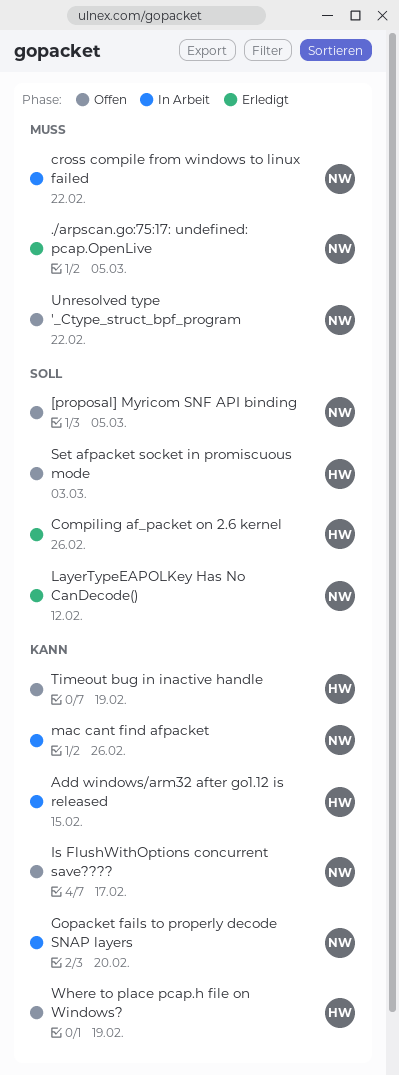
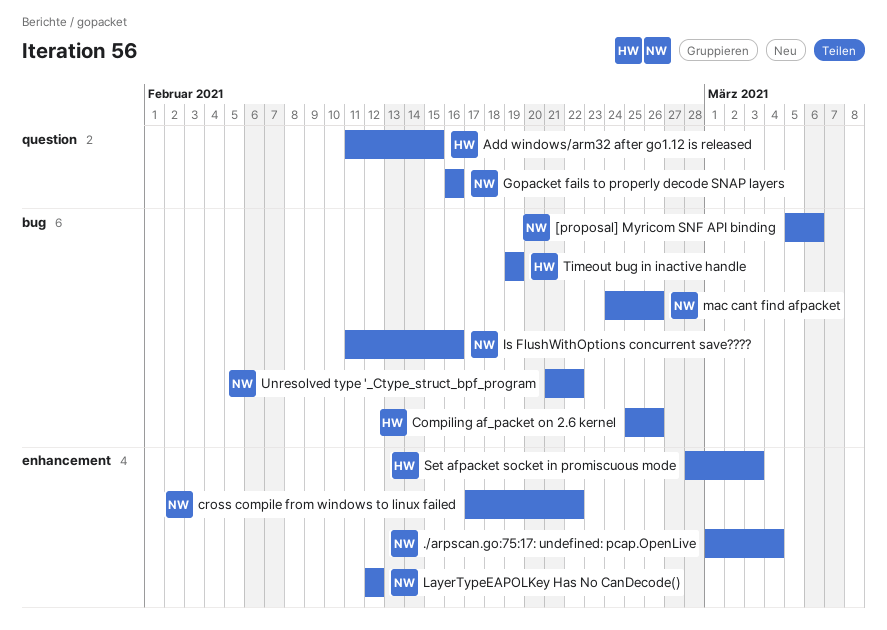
./arpscan.go:75:17: undefined: pcap.OpenLive, due: Mar 5 -> Mar 4
[proposal] Myricom SNF API binding, due: Mar 5 -> Mar 6
Gopacket fails to properly decode SNAP layers, due: Feb 20 -> Feb 16
Is FlushWithOptions concurrent save????, due: Feb 17 -> Feb 16
Where to place pcap.h file on Windows?: present -> none

